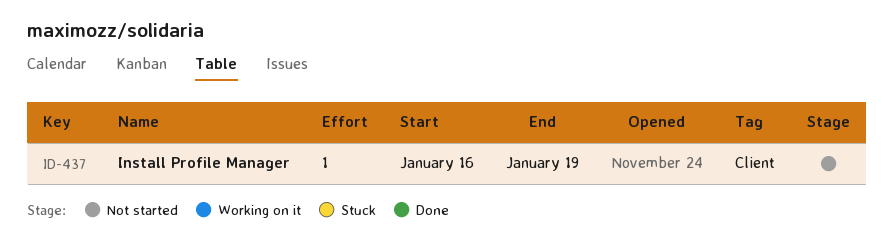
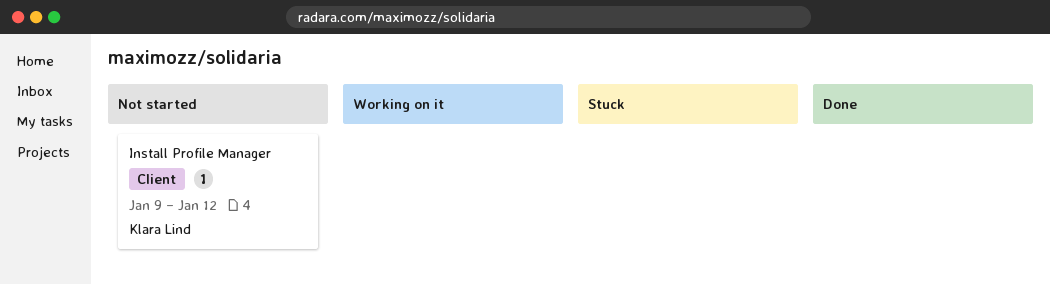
Install Profile Manager, start: Jan 16 -> Jan 9
Install Profile Manager, due: Jan 19 -> Jan 12

